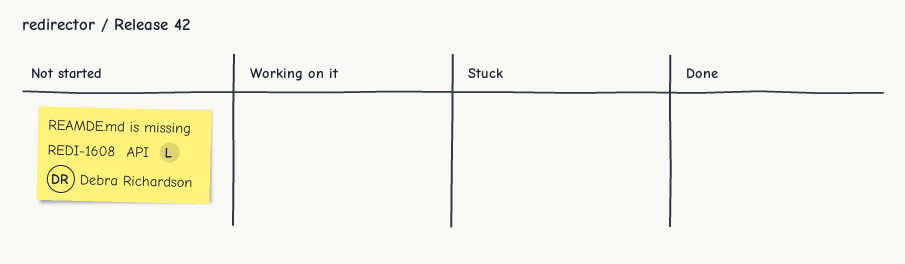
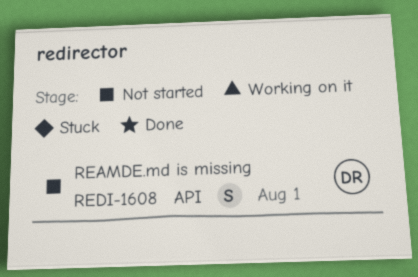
REDI-1608, estimate: L -> S

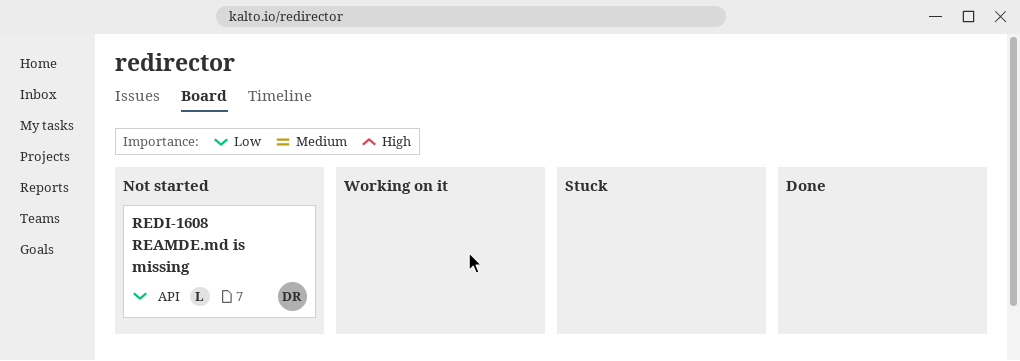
REDI-1608, estimate: S -> L

